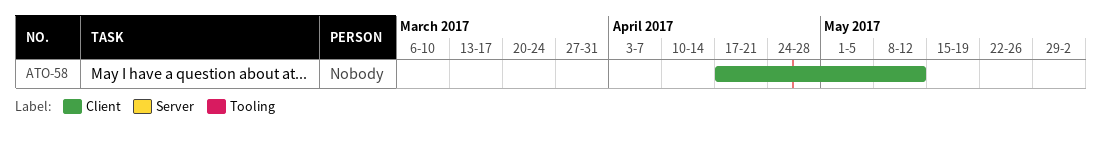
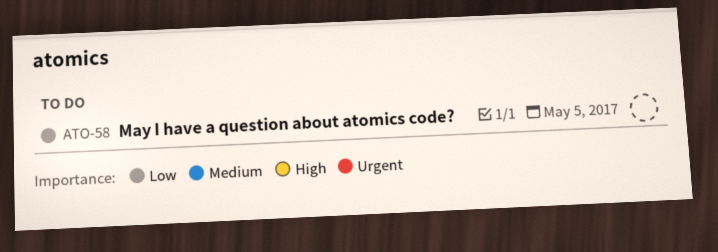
ATO-58, due: May 12 -> May 5

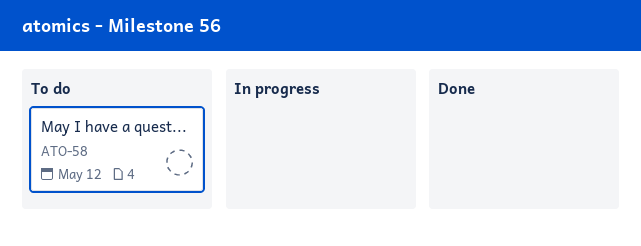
ATO-58, due: May 5 -> May 12

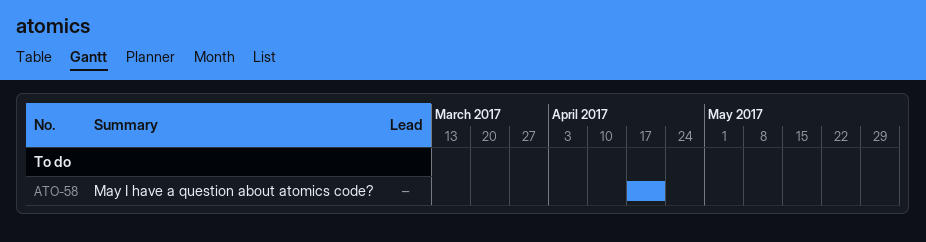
ATO-58, due: May 12 -> Apr 21

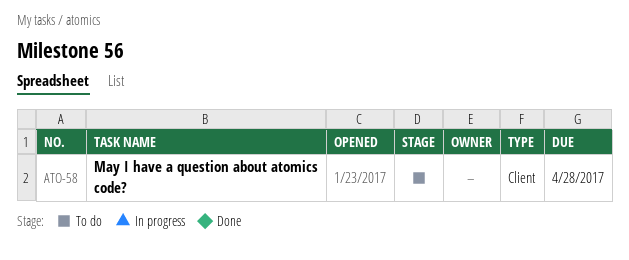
ATO-58, due: Apr 21 -> Apr 28

